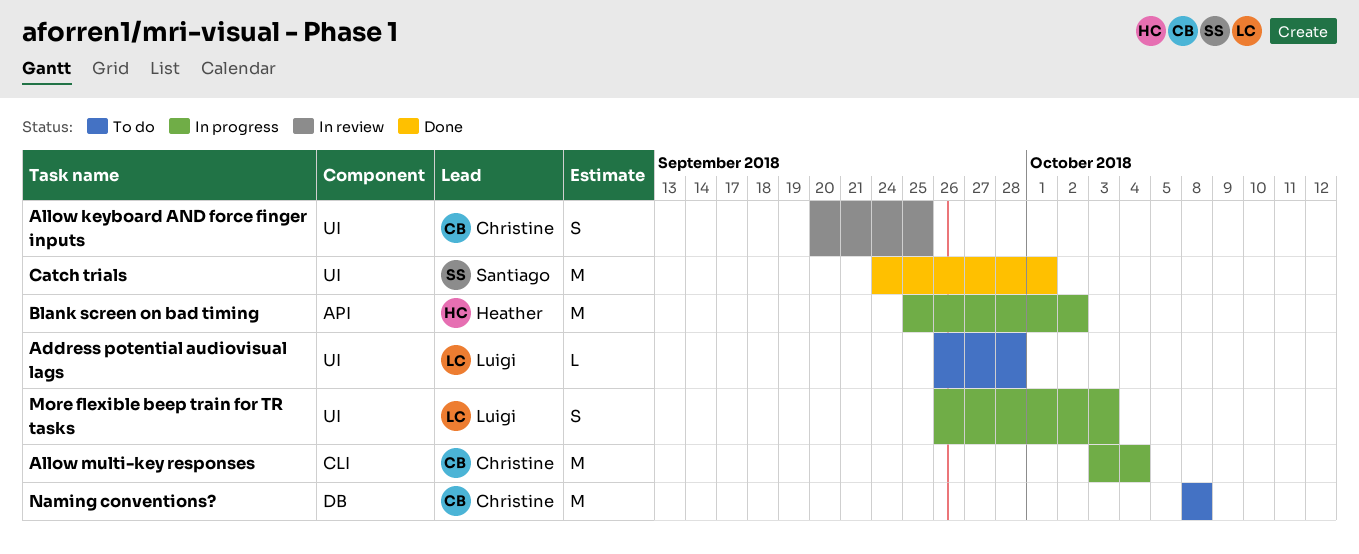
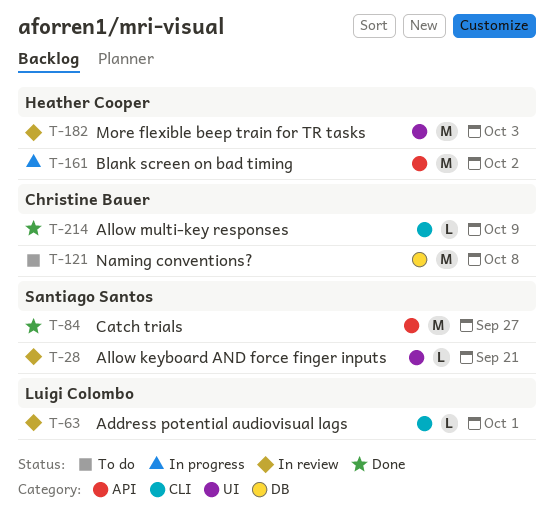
Address potential audiovisual lags, status: To do -> In review
Address potential audiovisual lags, label: UI -> CLI
Address potential audiovisual lags, due: Sep 28 -> Oct 1
Allow keyboard AND force finger inputs, owner: Christine Bauer -> Santiago Santos
Allow keyboard AND force finger inputs, estimate: S -> L
Allow keyboard AND force finger inputs, due: Sep 25 -> Sep 21
Allow multi-key responses, status: In progress -> Done
Allow multi-key responses, estimate: M -> L
Allow multi-key responses, due: Oct 4 -> Oct 9
Catch trials, label: UI -> API
Catch trials, due: Oct 1 -> Sep 27
More flexible beep train for TR tasks, status: In progress -> In review
More flexible beep train for TR tasks, owner: Luigi Colombo -> Heather Cooper
More flexible beep train for TR tasks, estimate: S -> M

